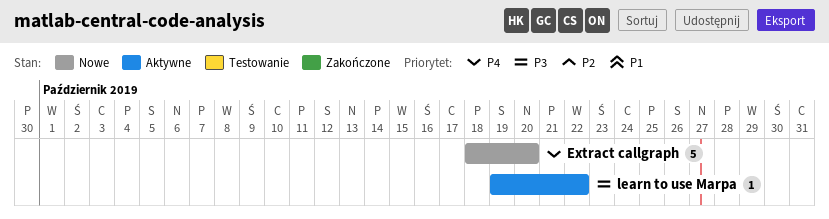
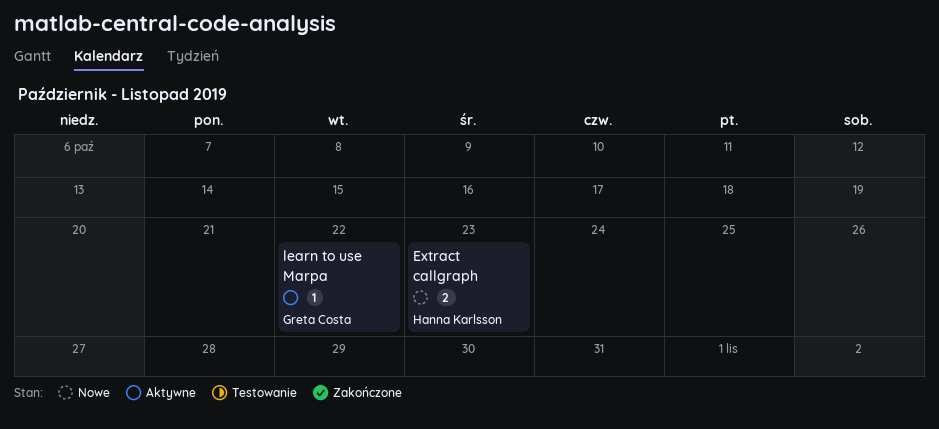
Extract callgraph, estimate: 5 -> 2
Extract callgraph, due: Oct 20 -> Oct 23

